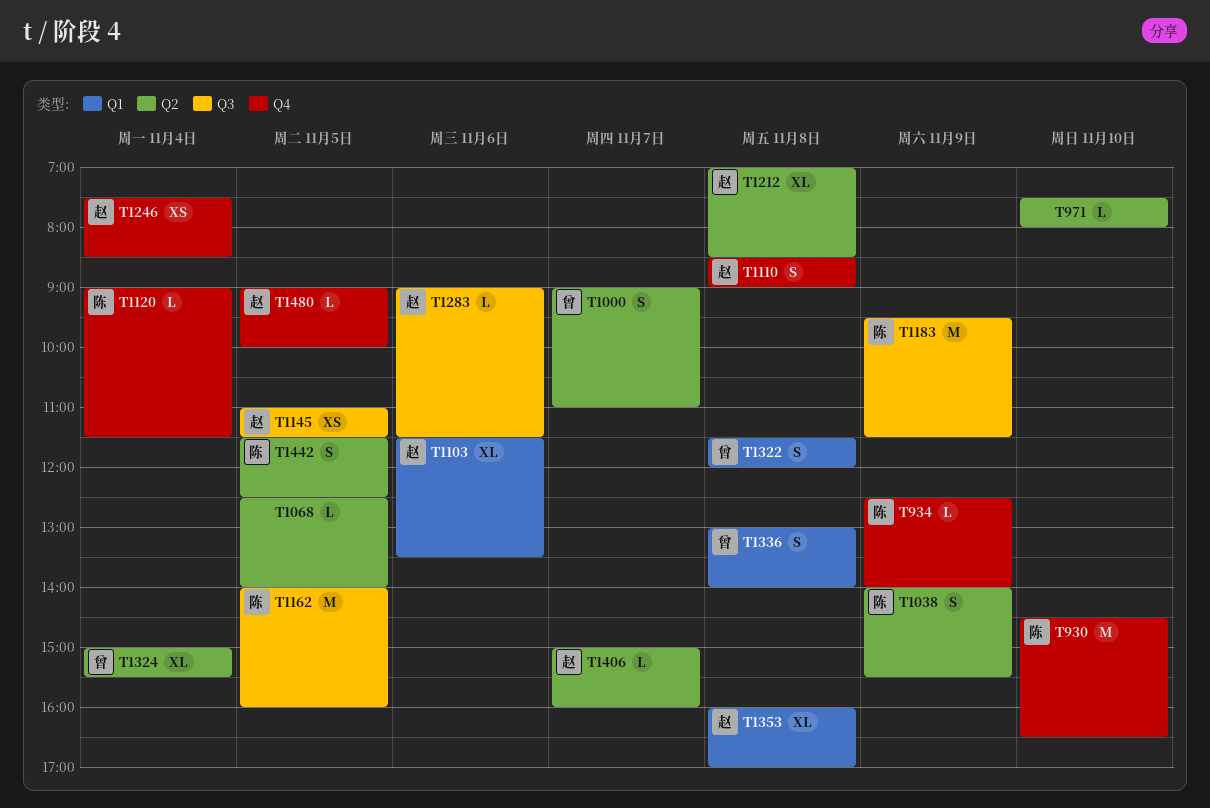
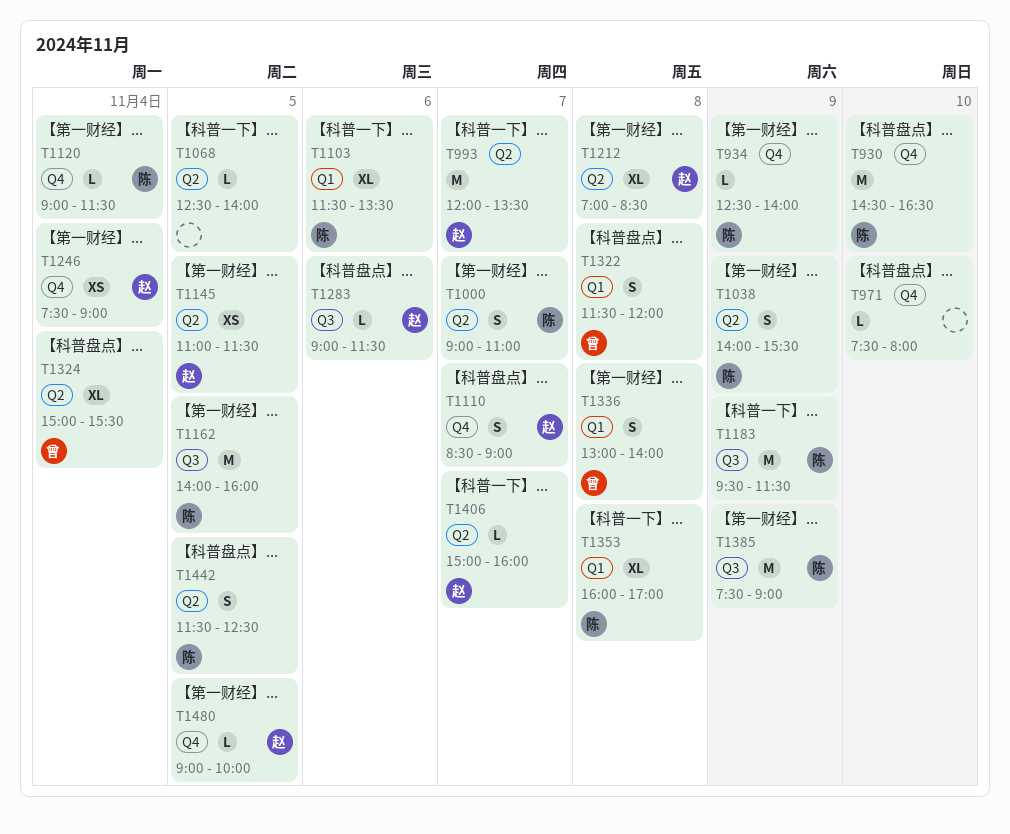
T971, label: Q2 -> Q4
T993: none -> present
T1000, owner: 曾 -> 陈
T1103, owner: 赵 -> 陈
T1110, day: Nov 8 -> Nov 7
T1145, label: Q3 -> Q2
T1246, ends: 08:30 -> 09:00
T1353, owner: 赵 -> 陈
T1385: none -> present

